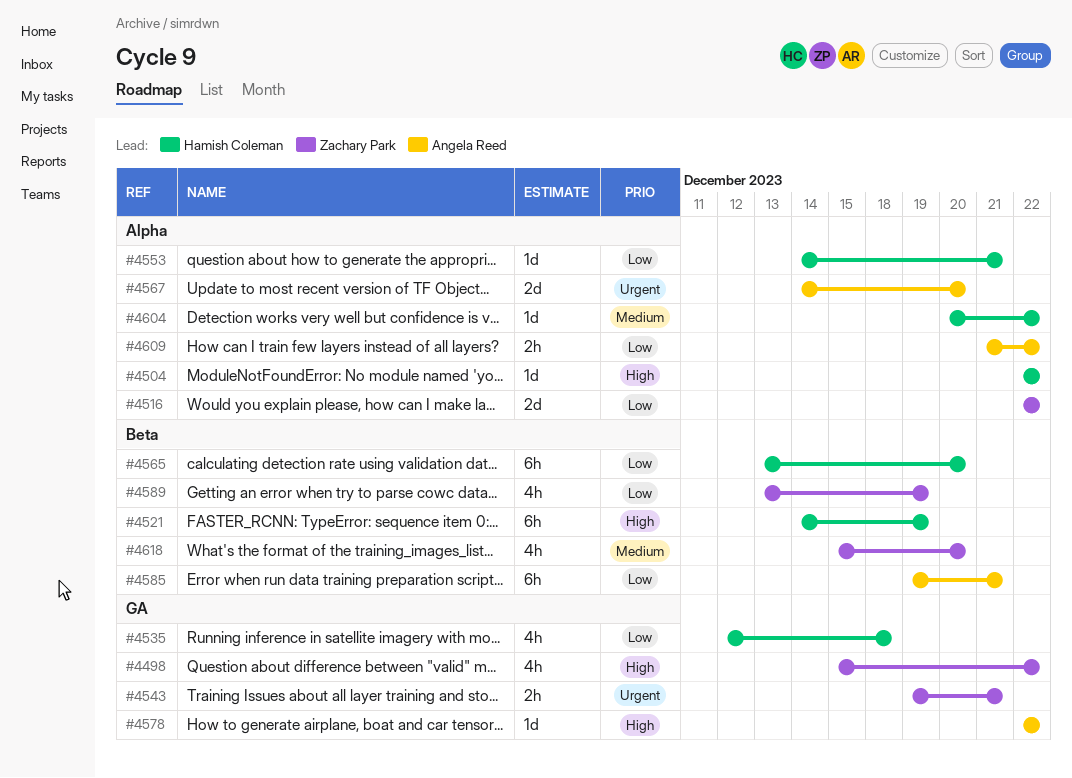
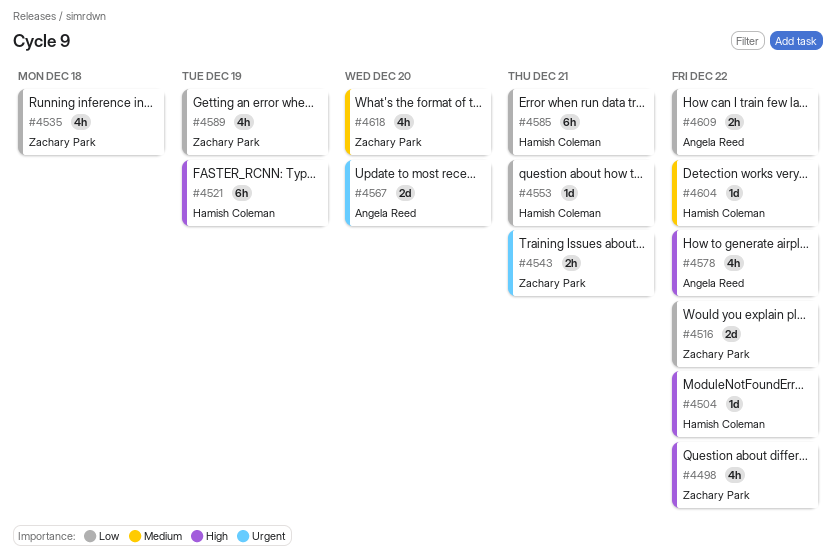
#4535, owner: Hamish Coleman -> Zachary Park
#4565: present -> none
#4578, estimate: 1d -> 4h
#4585, owner: Angela Reed -> Hamish Coleman

